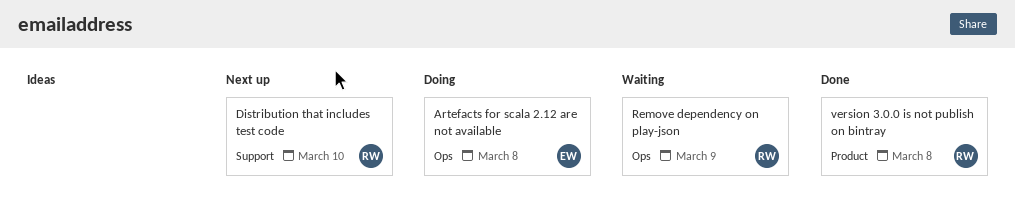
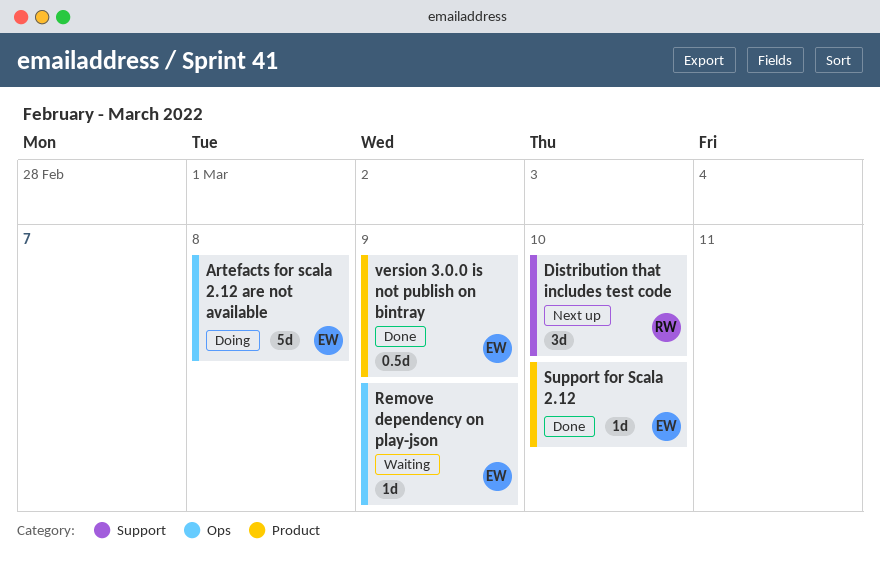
Remove dependency on play-json, owner: RW -> EW
Support for Scala 2.12: none -> present
version 3.0.0 is not publish on bintray, owner: RW -> EW
version 3.0.0 is not publish on bintray, due: Mar 8 -> Mar 9

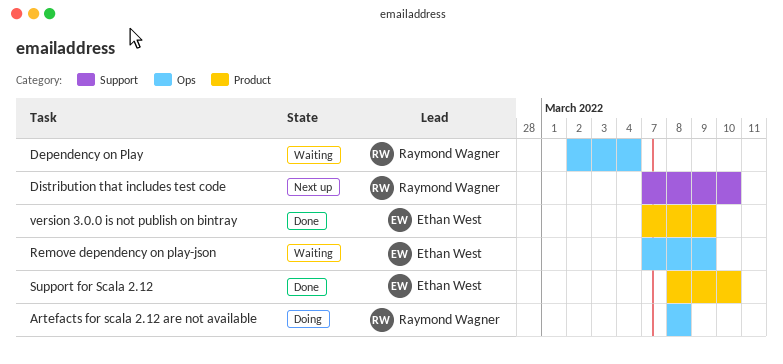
Artefacts for scala 2.12 are not available, owner: Ethan West -> Raymond Wagner
Dependency on Play: none -> present

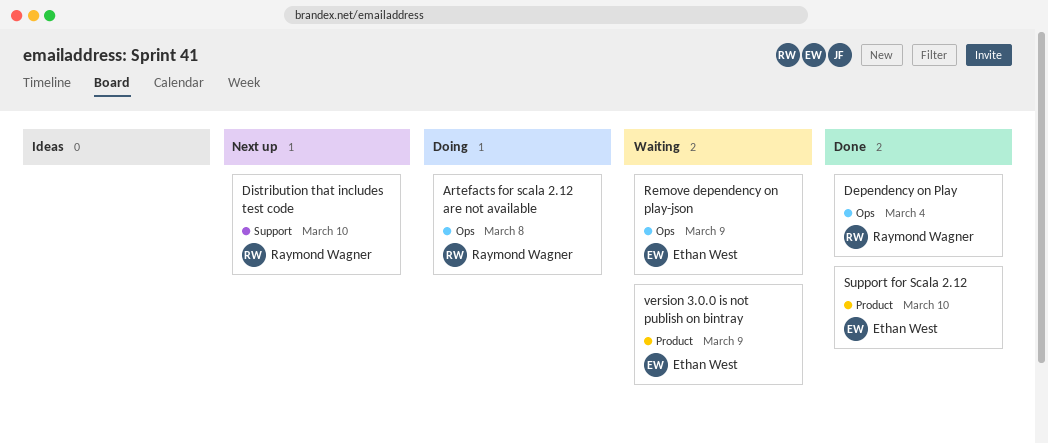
Dependency on Play, status: Waiting -> Done
version 3.0.0 is not publish on bintray, status: Done -> Waiting

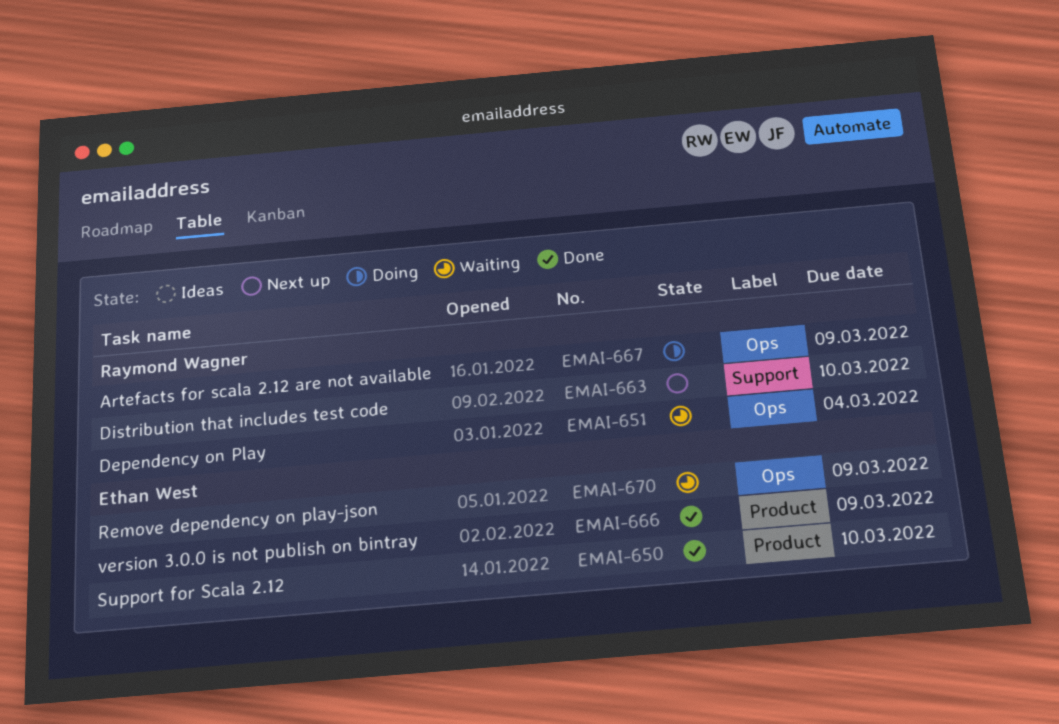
Artefacts for scala 2.12 are not available, due: Mar 8 -> Mar 9
Dependency on Play, status: Done -> Waiting
version 3.0.0 is not publish on bintray, status: Waiting -> Done

